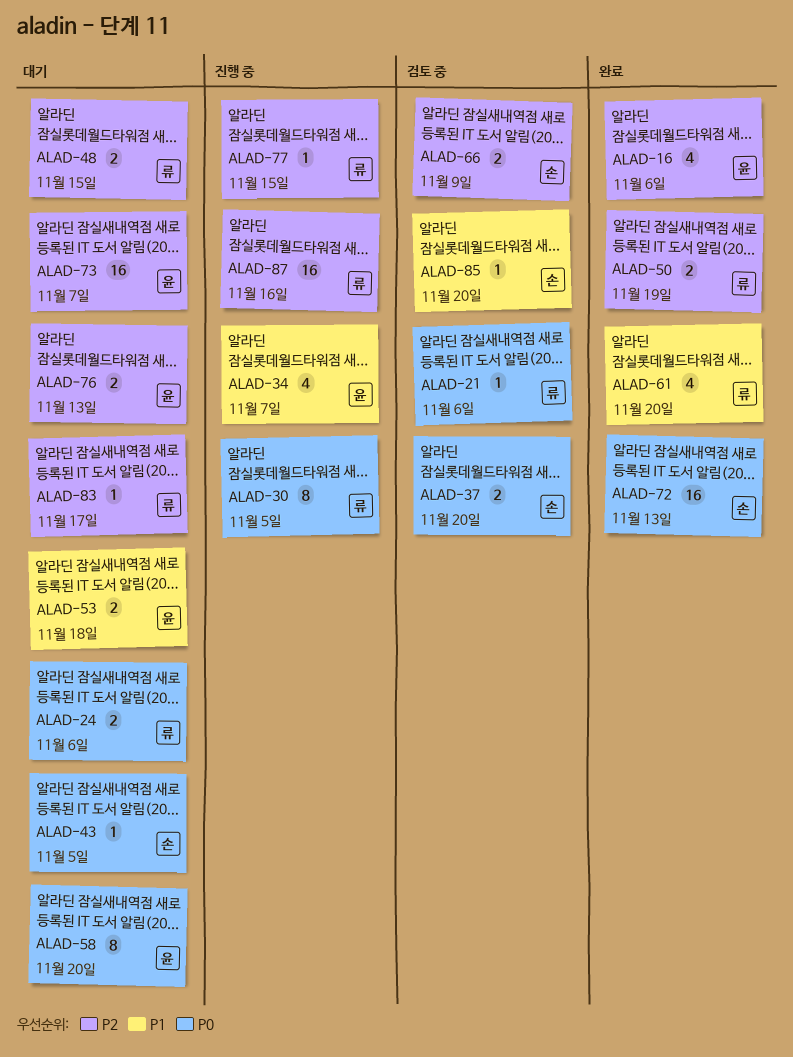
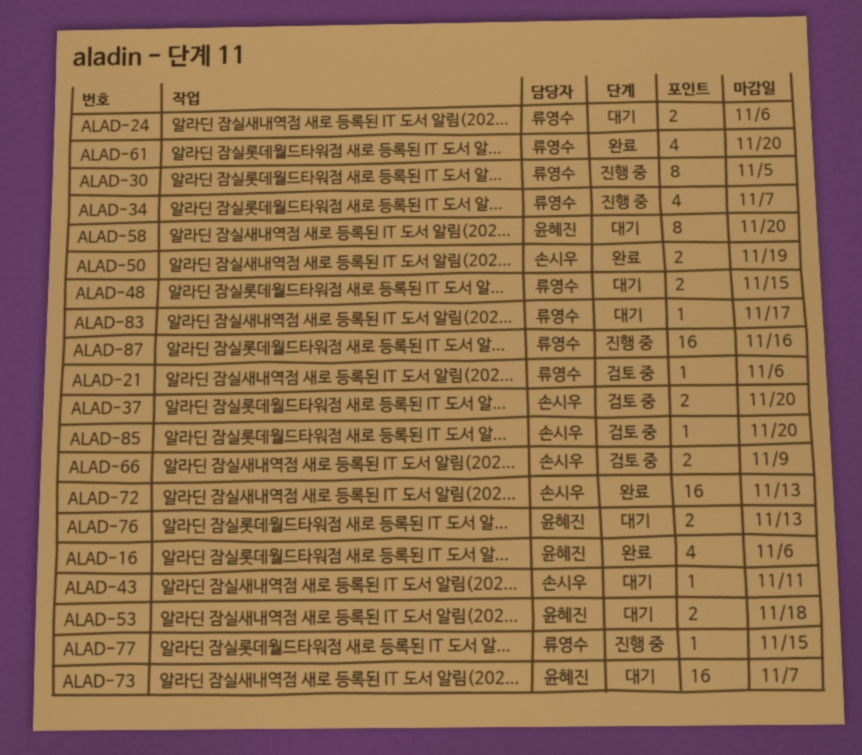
ALAD-34, owner: 윤혜진 -> 류영수
ALAD-43, due: Nov 5 -> Nov 11
ALAD-50, owner: 류영수 -> 손시우

